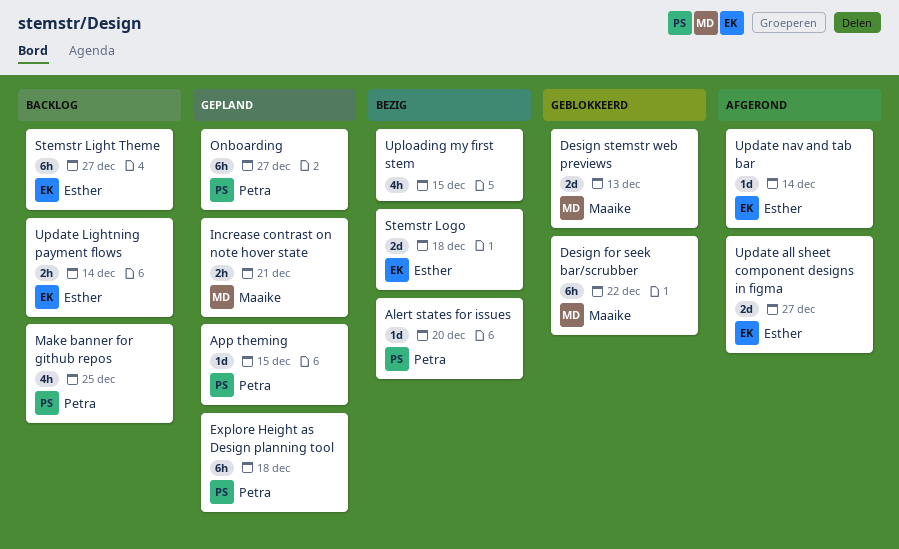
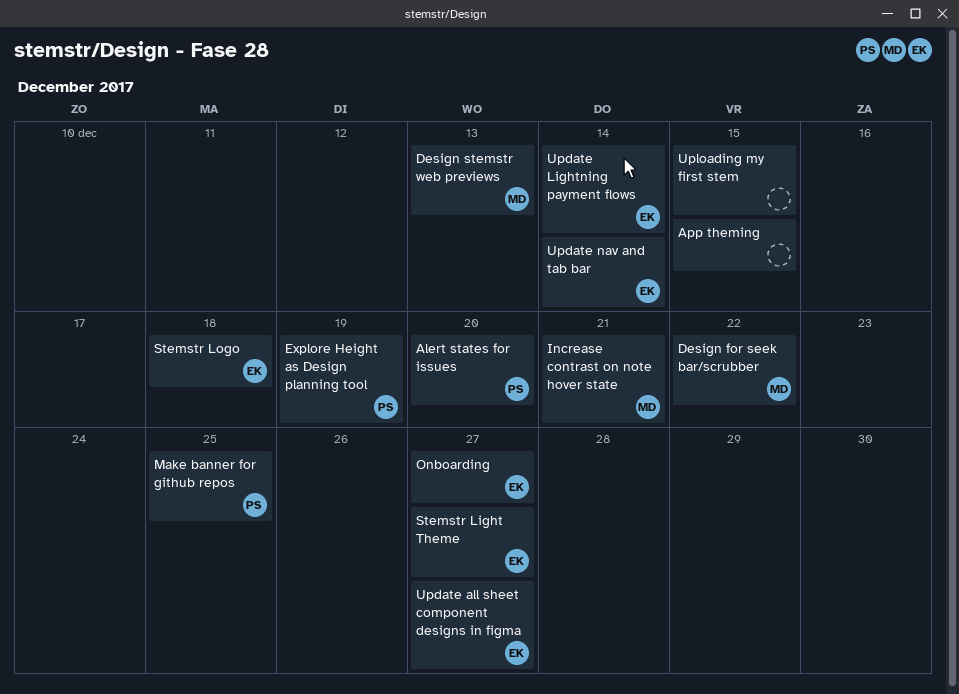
App theming, owner: Petra -> none
Explore Height as Design planning tool, due: Dec 18 -> Dec 19
Onboarding, owner: Petra -> Esther

